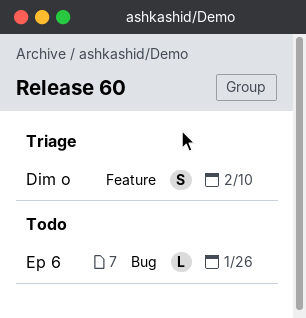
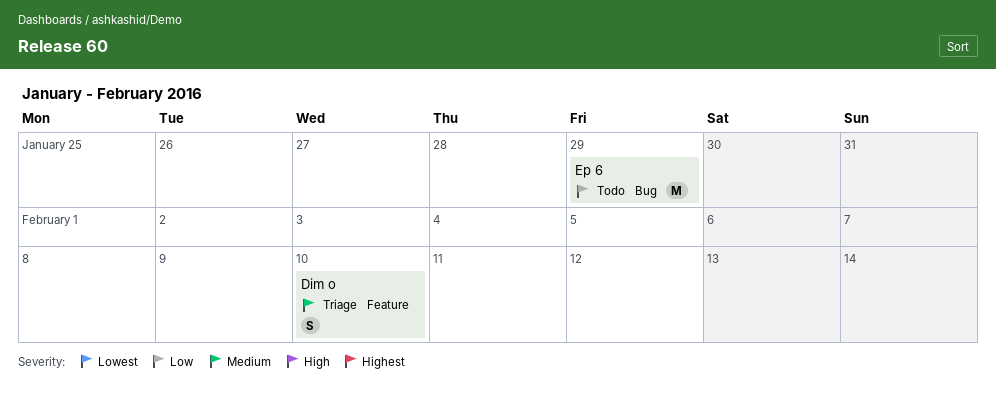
Ep 6, estimate: L -> M
Ep 6, due: Jan 26 -> Jan 29

